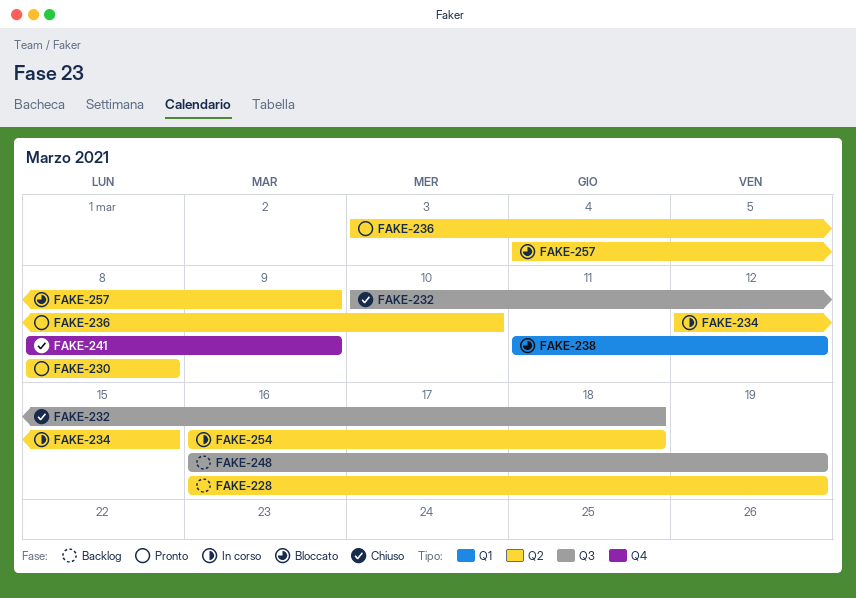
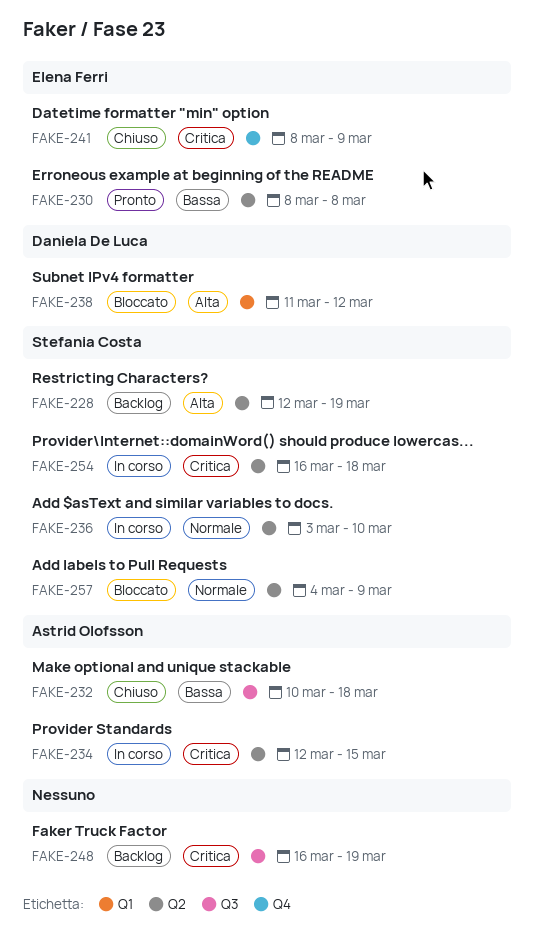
FAKE-228, start: Mar 16 -> Mar 12
FAKE-236, status: Pronto -> In corso

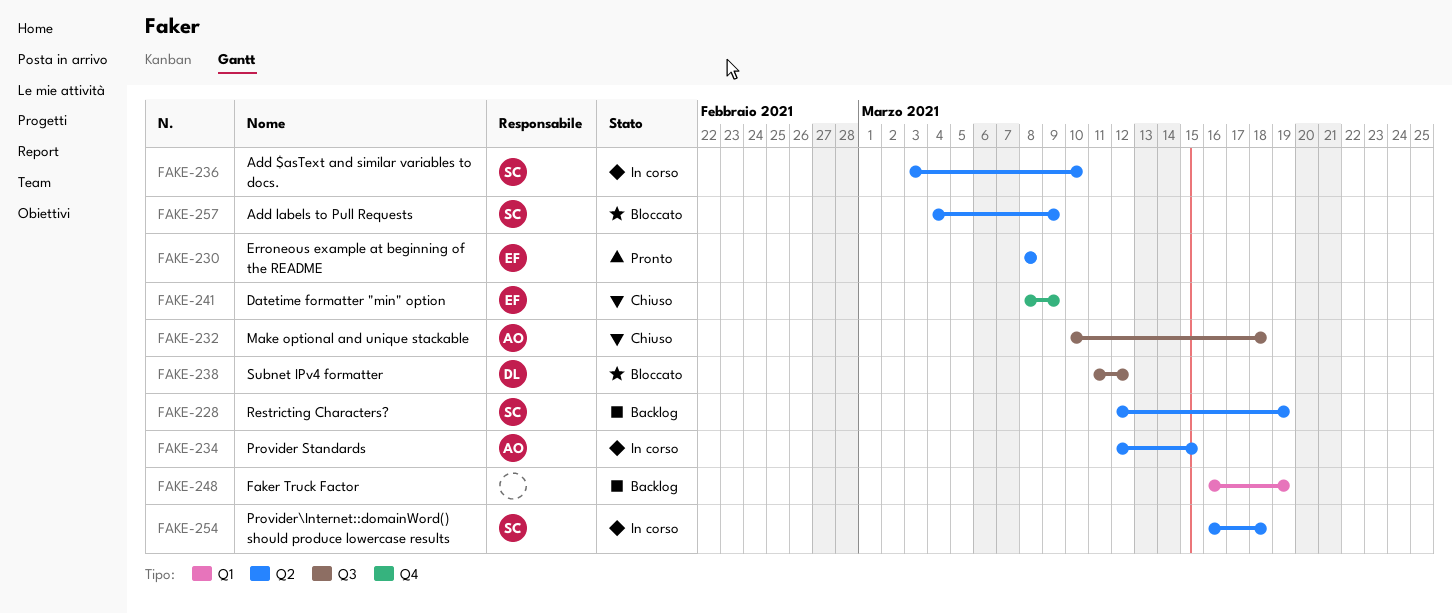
FAKE-238, label: Q1 -> Q3
FAKE-248, label: Q3 -> Q1

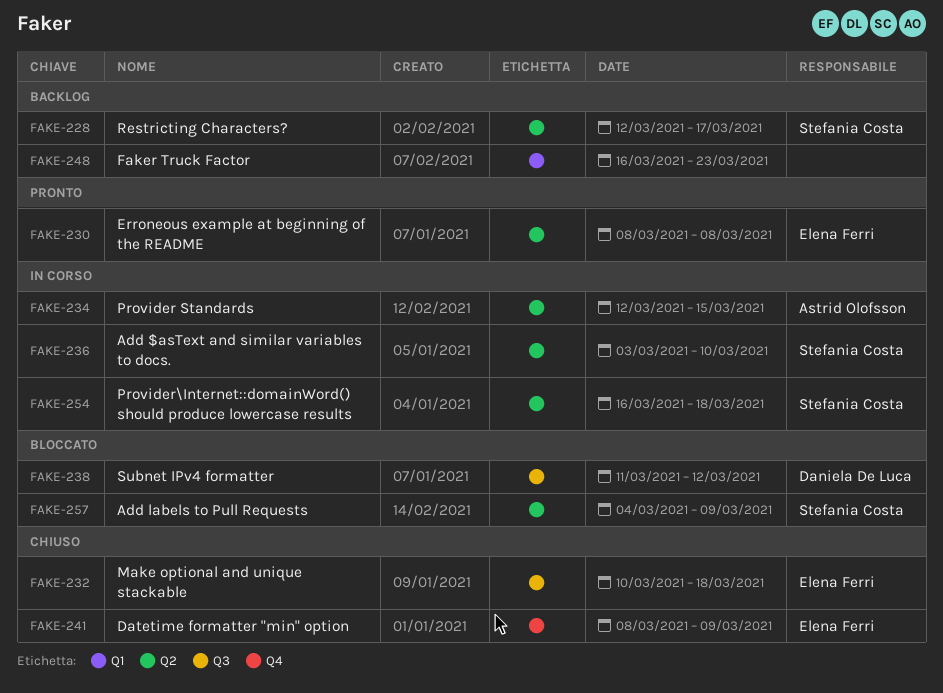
FAKE-228, due: Mar 19 -> Mar 17
FAKE-232, owner: Astrid Olofsson -> Elena Ferri
FAKE-248, due: Mar 19 -> Mar 23

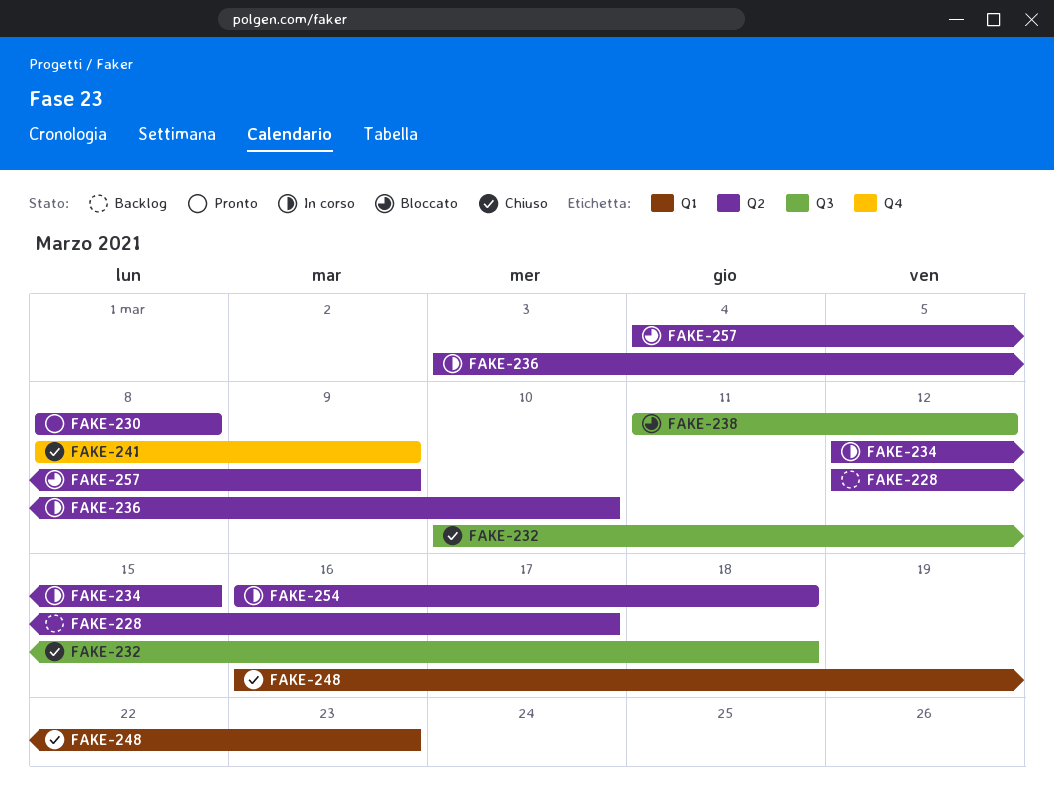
FAKE-248, status: Backlog -> Chiuso

